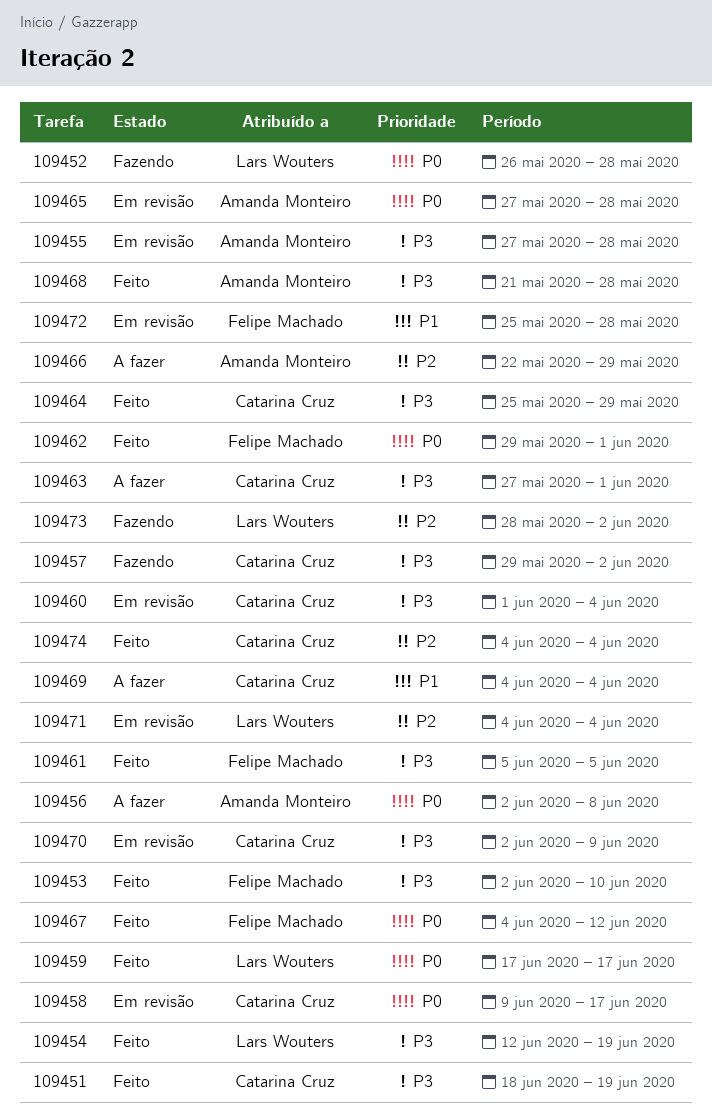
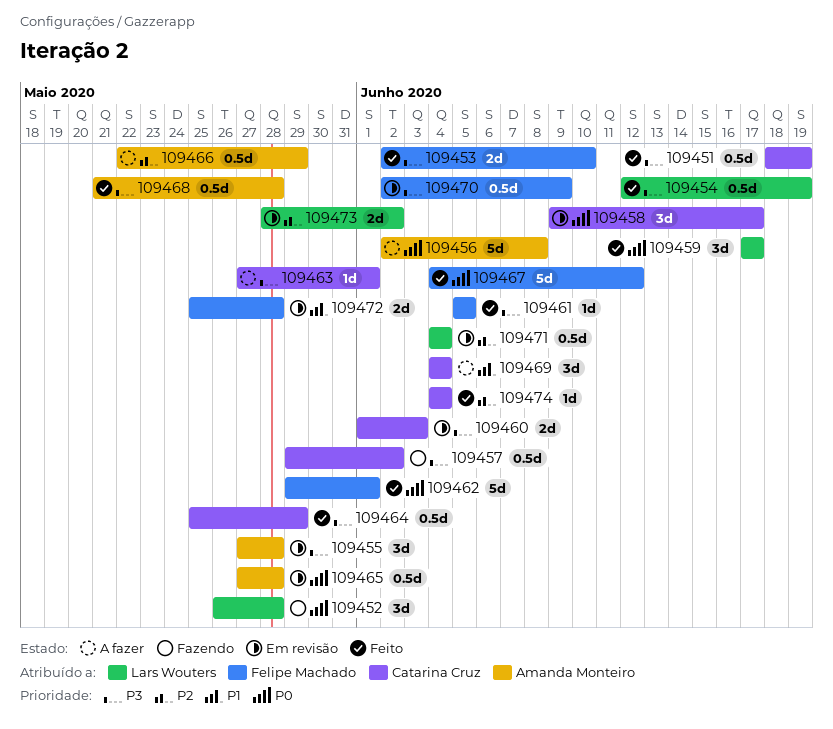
109460, due: Jun 4 -> Jun 3
109470, owner: Catarina Cruz -> Felipe Machado
109473, status: Fazendo -> Em revisão

